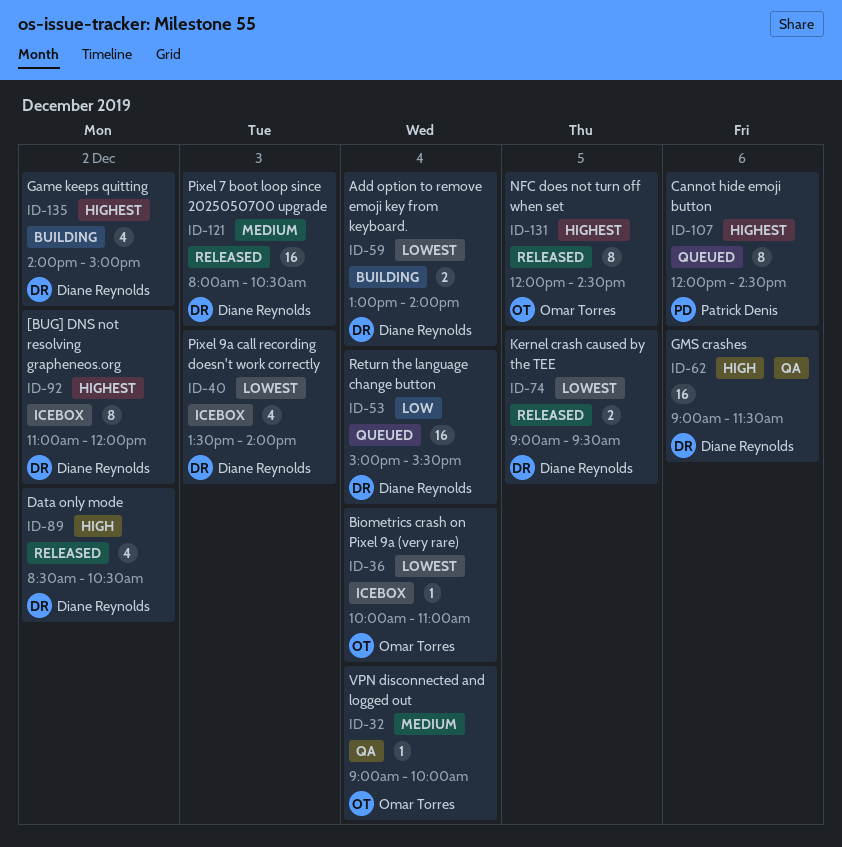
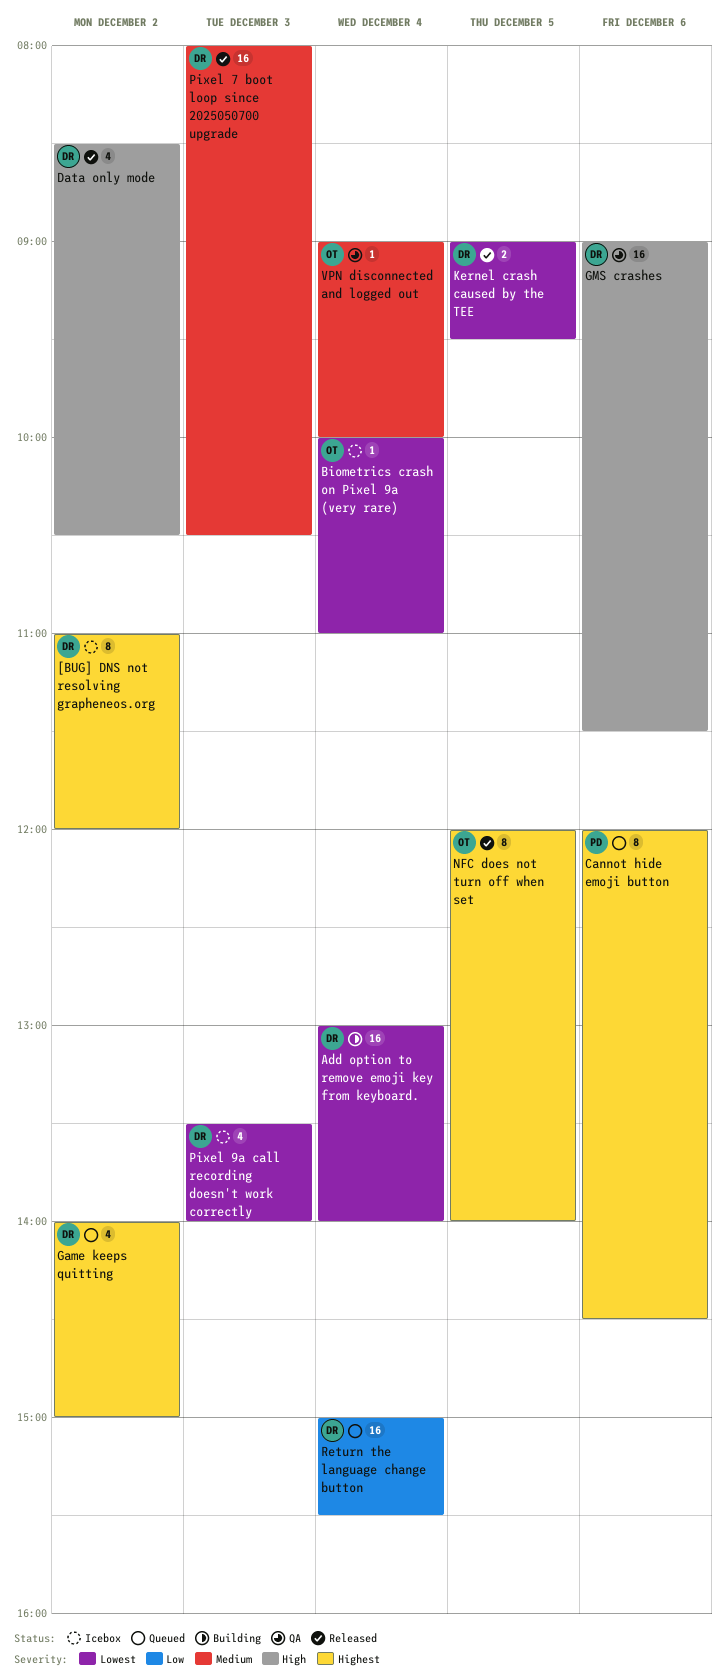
Add option to remove emoji key from keyboard., estimate: 2 -> 16
Game keeps quitting, status: Building -> Queued
NFC does not turn off when set, ends: 14:30 -> 14:00

